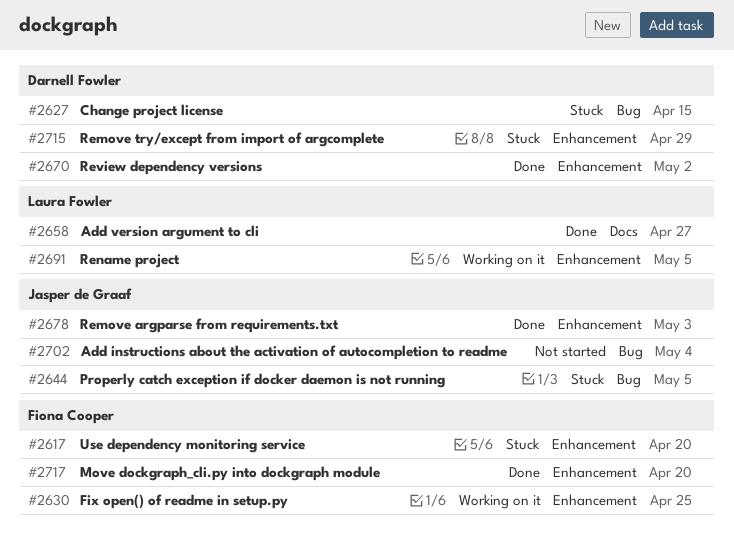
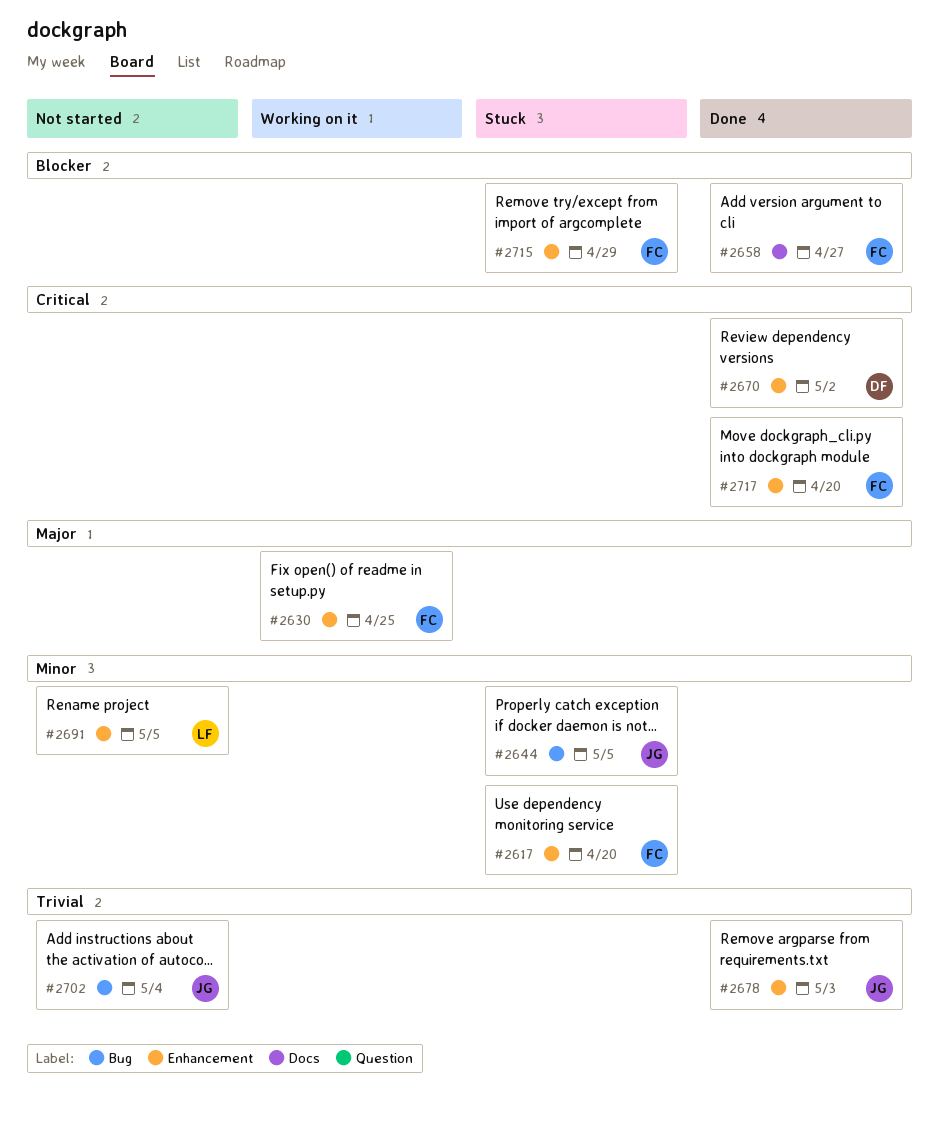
#2627: present -> none
#2658, owner: Laura Fowler -> Fiona Cooper
#2691, status: Working on it -> Not started
#2715, owner: Darnell Fowler -> Fiona Cooper

